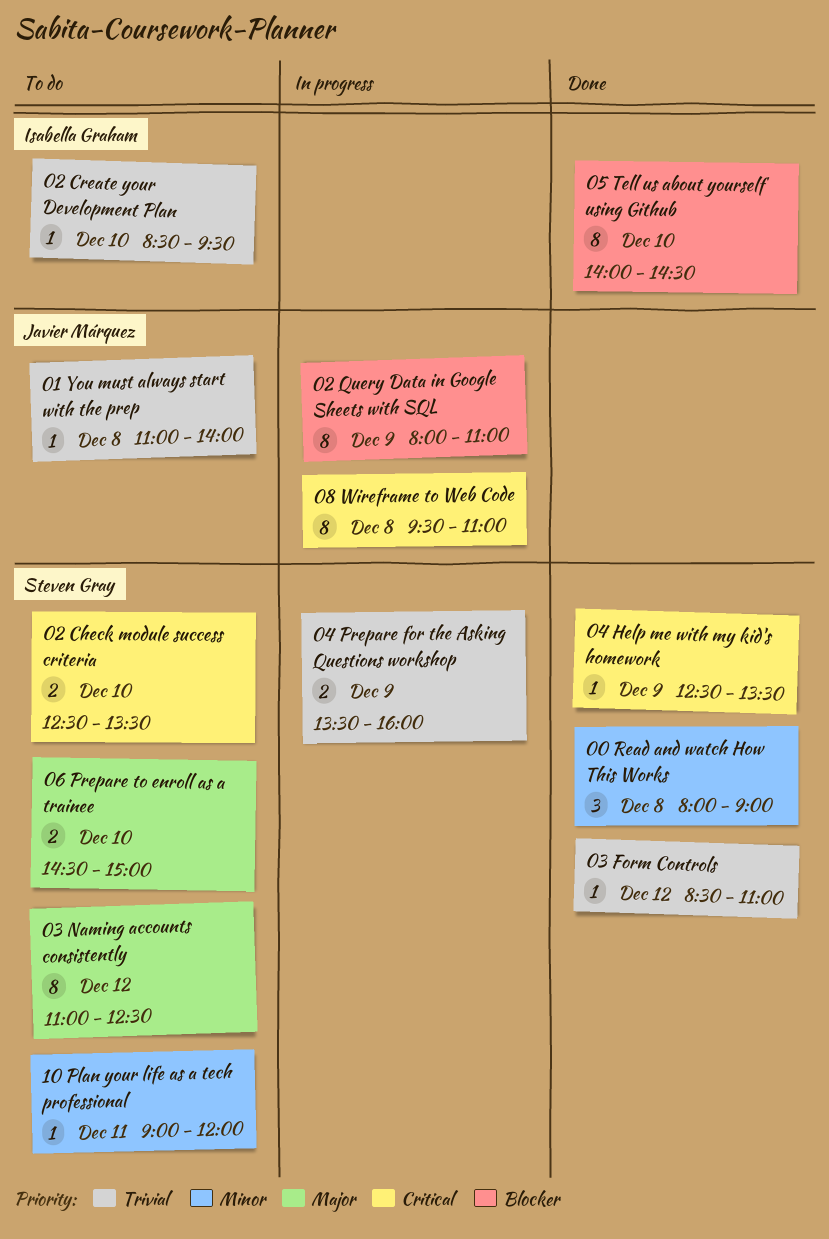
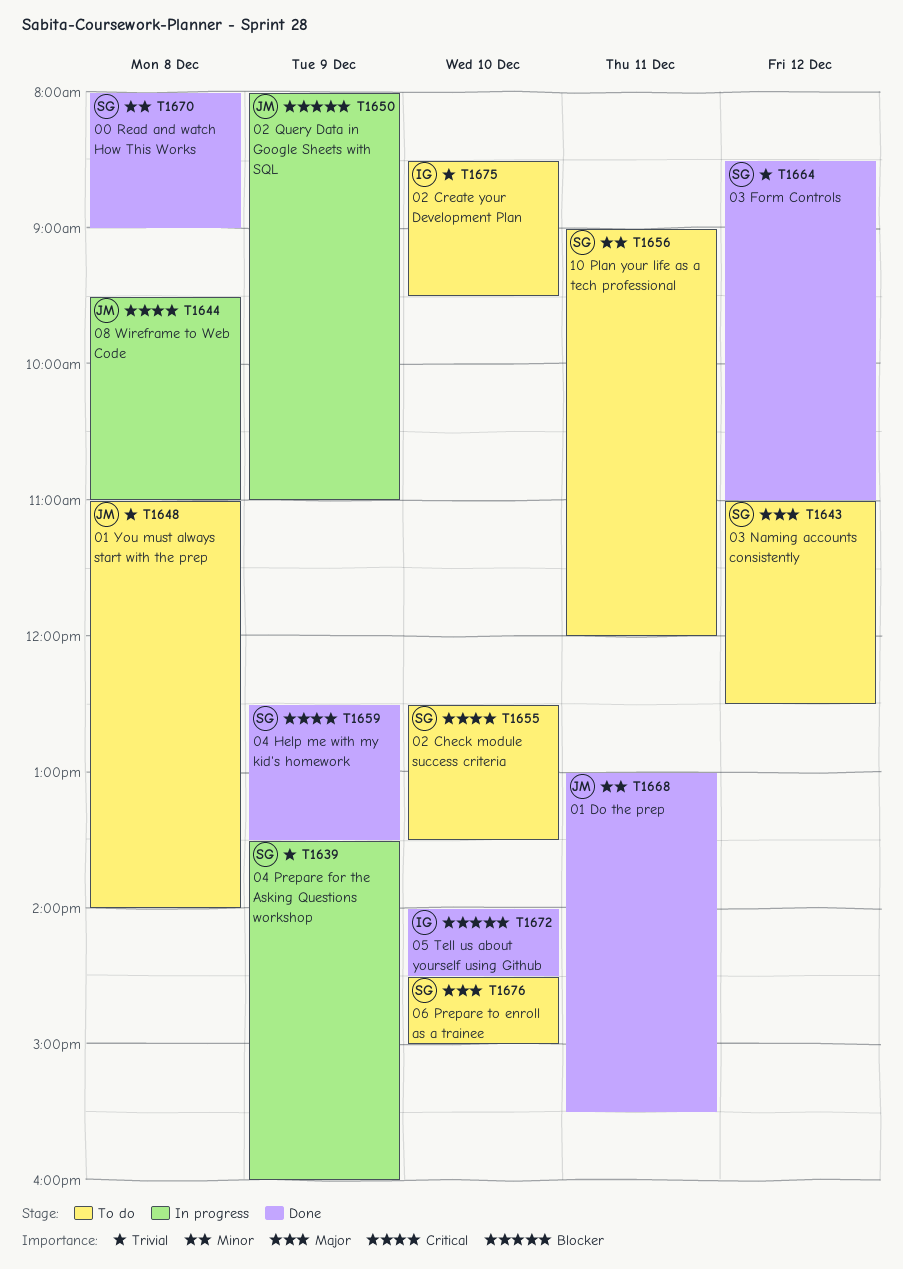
01 Do the prep: none -> present

